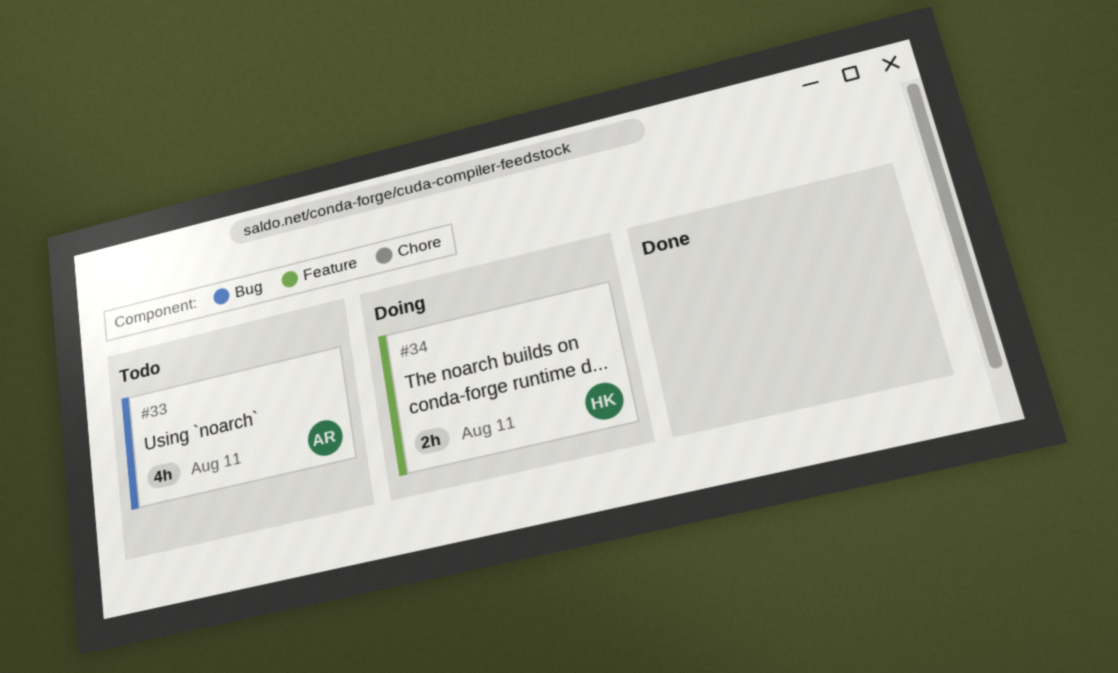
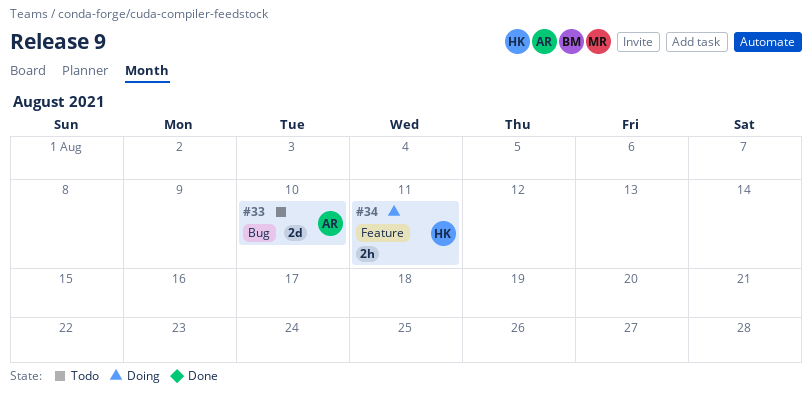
#33, estimate: 4h -> 2d
#33, due: Aug 11 -> Aug 10

